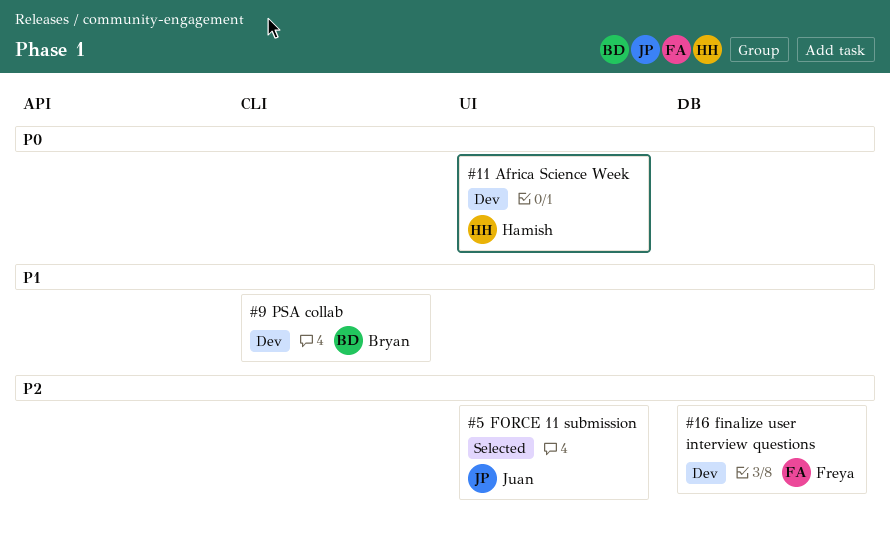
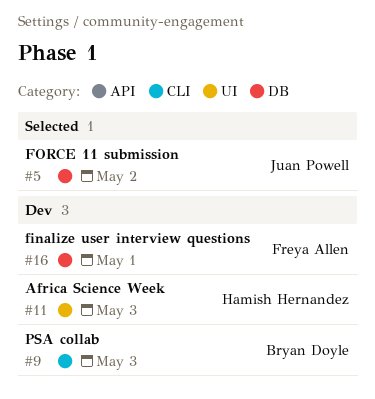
#5, label: UI -> DB

